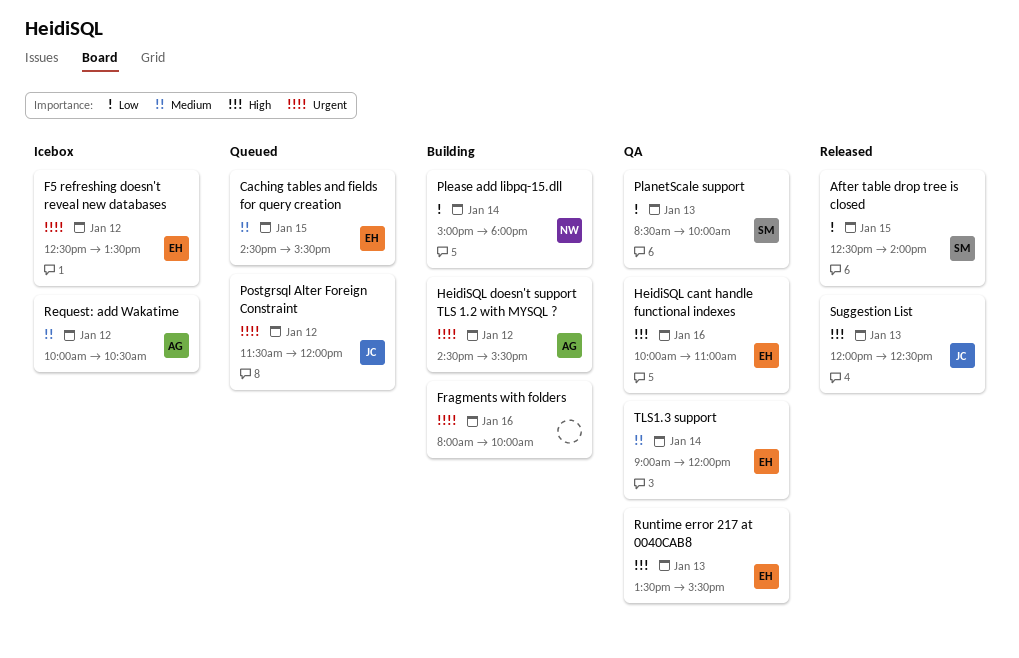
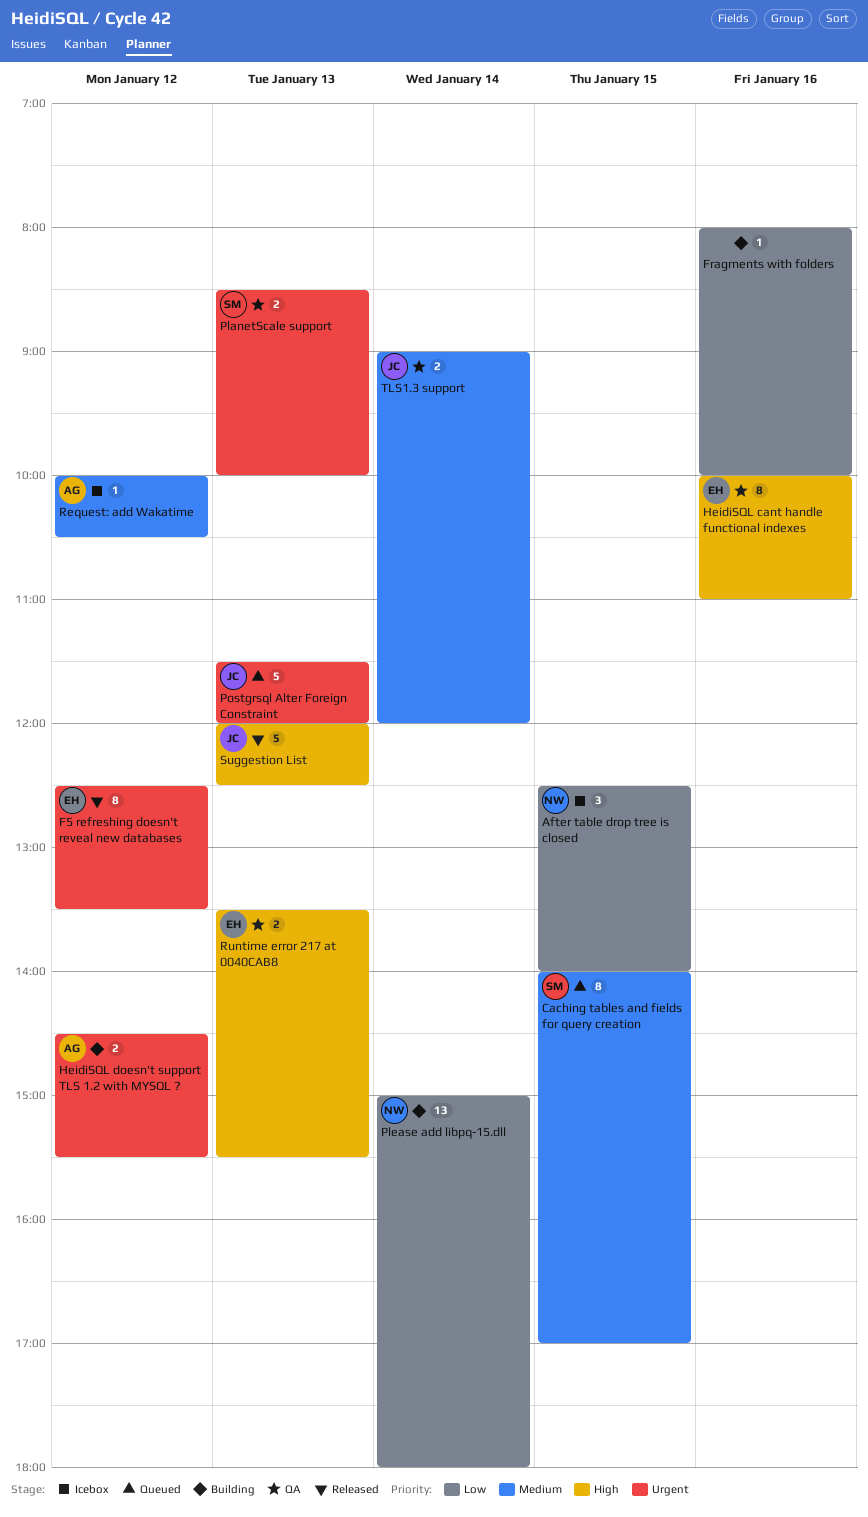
After table drop tree is closed, status: Released -> Icebox
After table drop tree is closed, owner: SM -> NW
Caching tables and fields for query creation, owner: EH -> SM
Caching tables and fields for query creation, begins: 14:30 -> 14:00
Caching tables and fields for query creation, ends: 15:30 -> 17:00
F5 refreshing doesn't reveal new databases, status: Icebox -> Released
Fragments with folders, priority: Urgent -> Low
PlanetScale support, priority: Low -> Urgent
Postgrsql Alter Foreign Constraint, day: Jan 12 -> Jan 13
TLS1.3 support, owner: EH -> JC

